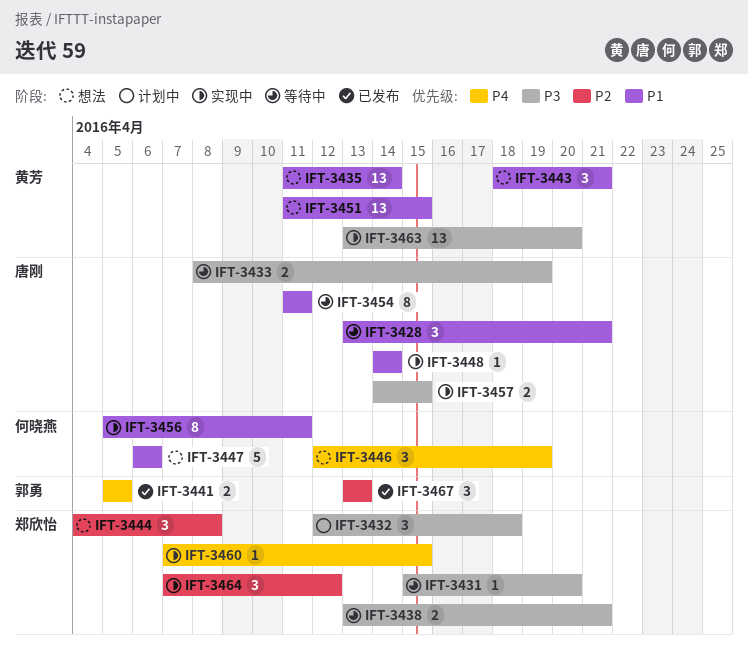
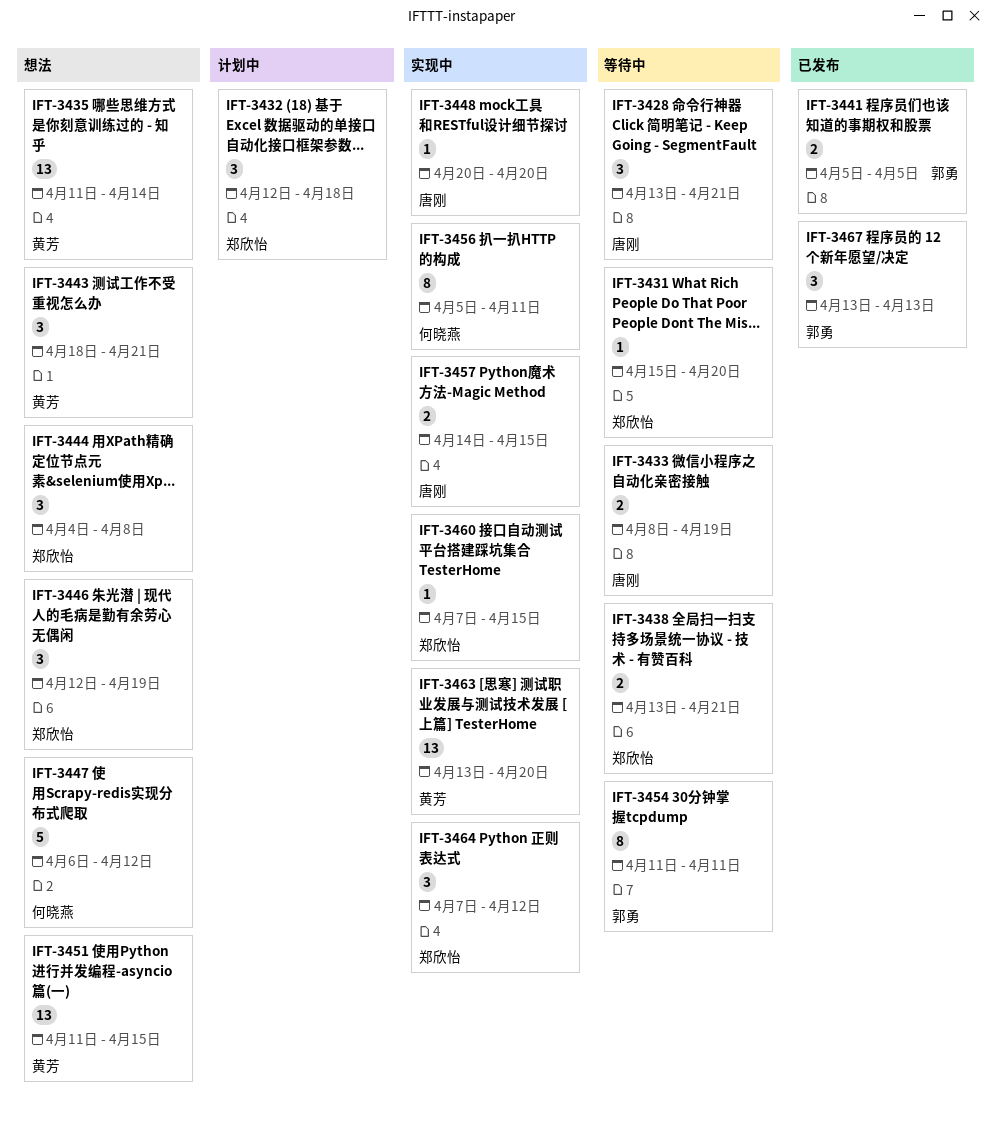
IFT-3446, owner: 何晓燕 -> 郑欣怡
IFT-3447, due: Apr 6 -> Apr 12
IFT-3448, start: Apr 14 -> Apr 20
IFT-3448, due: Apr 14 -> Apr 20
IFT-3454, owner: 唐刚 -> 郭勇

